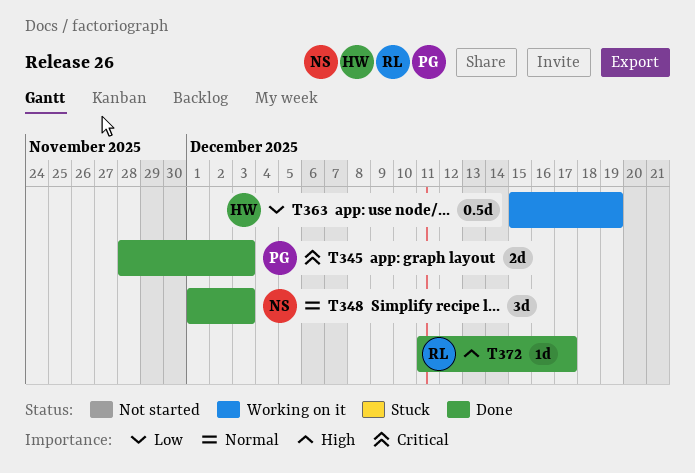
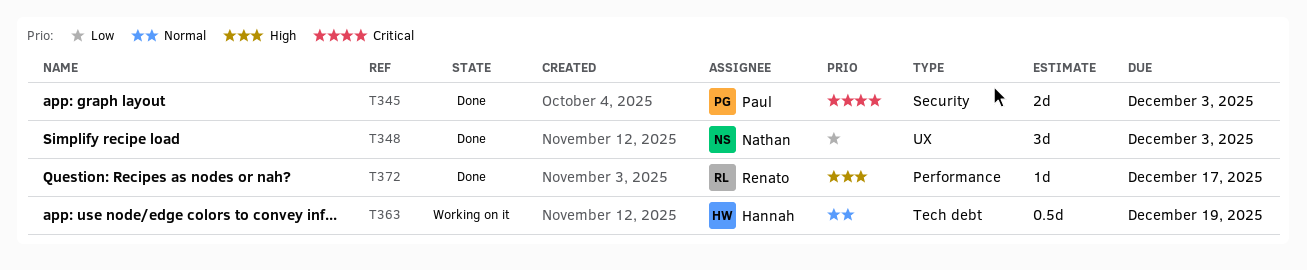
T348, priority: Normal -> Low
T363, priority: Low -> Normal

